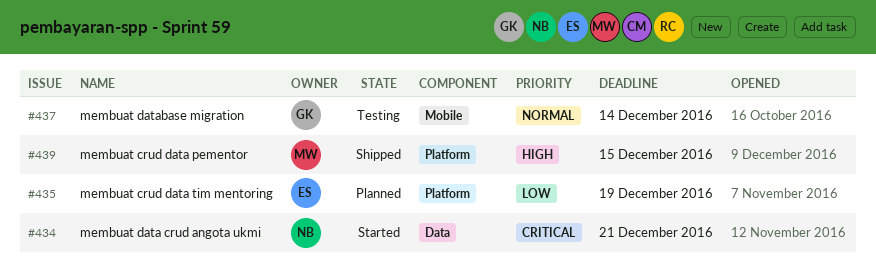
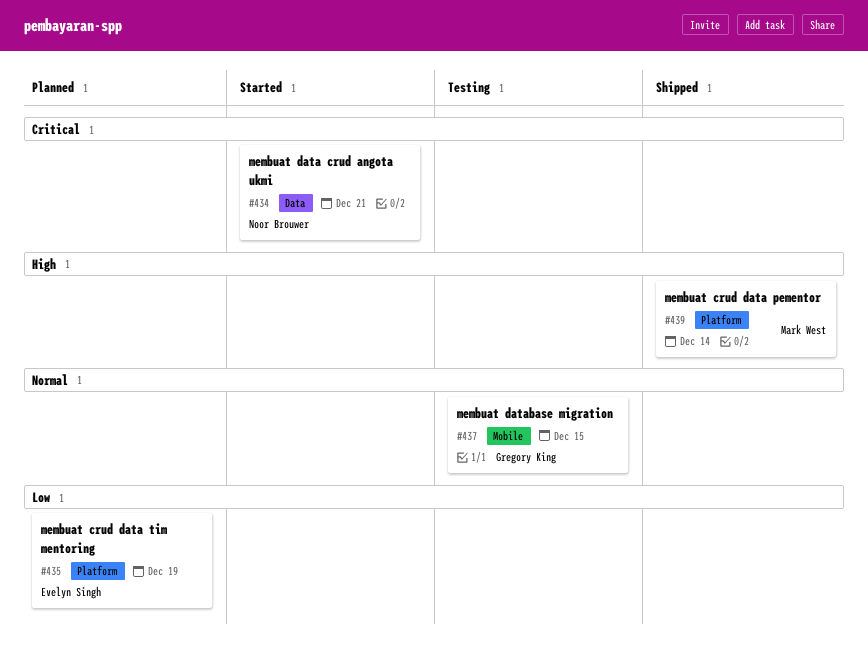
#437, due: Dec 14 -> Dec 15
#439, due: Dec 15 -> Dec 14

